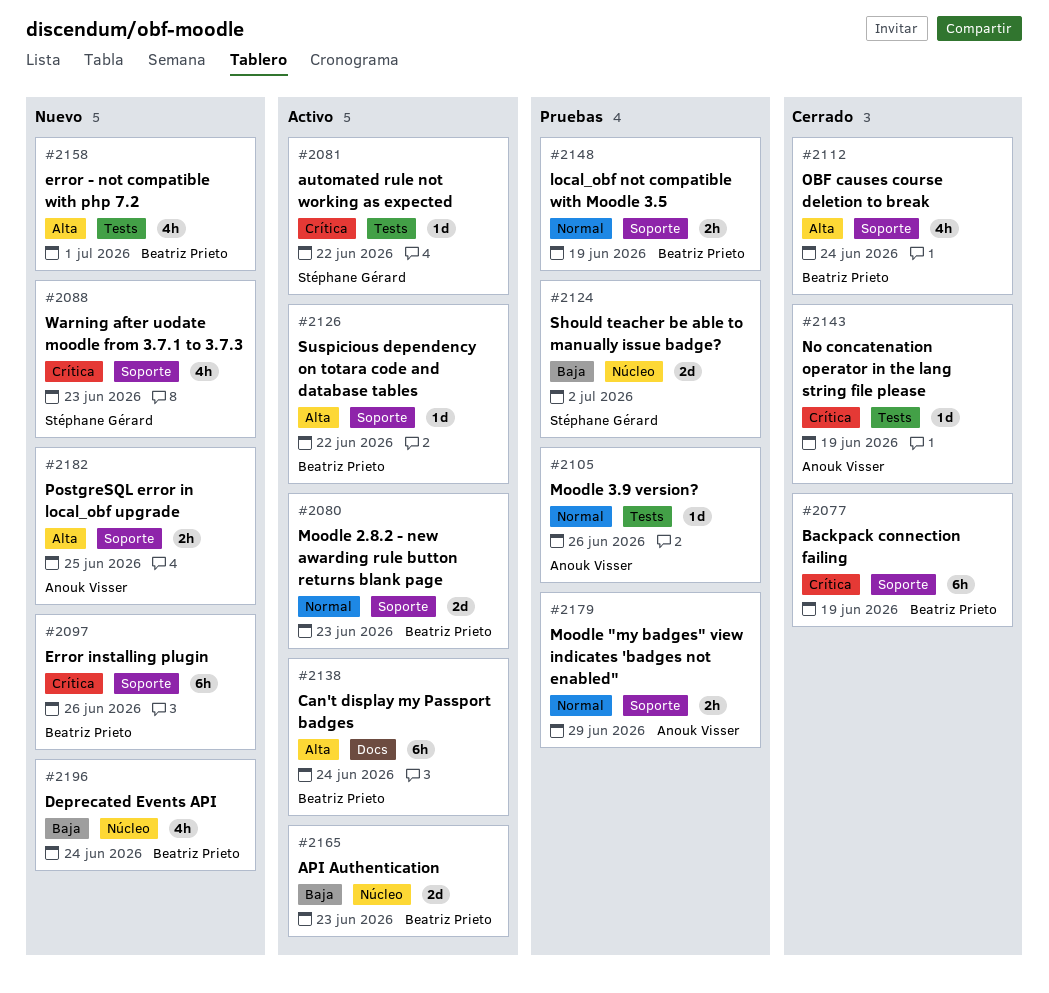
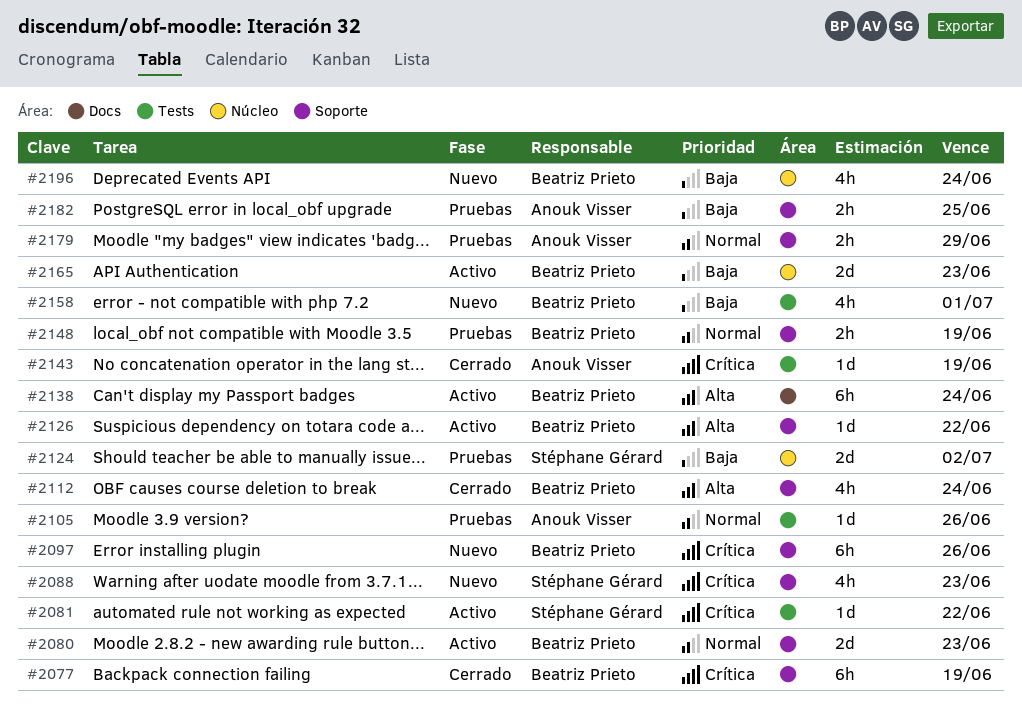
#2158, priority: Alta -> Baja
#2182, status: Nuevo -> Pruebas
#2182, priority: Alta -> Baja

